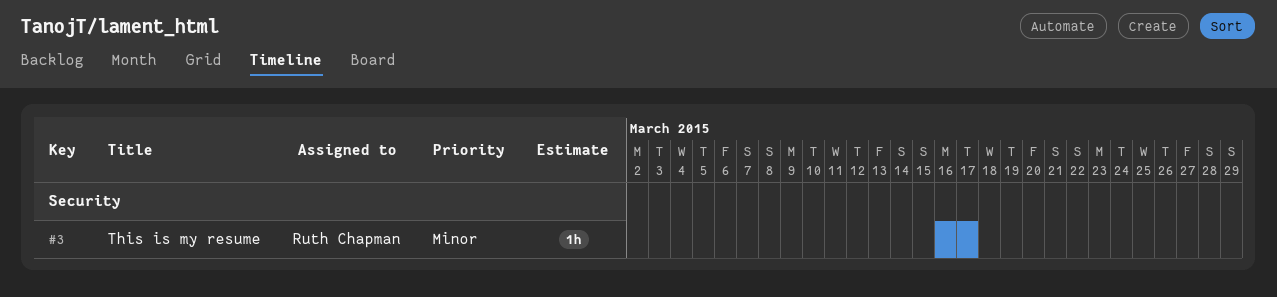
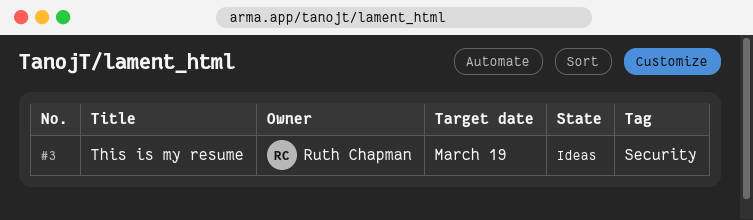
#3, due: Mar 17 -> Mar 19

